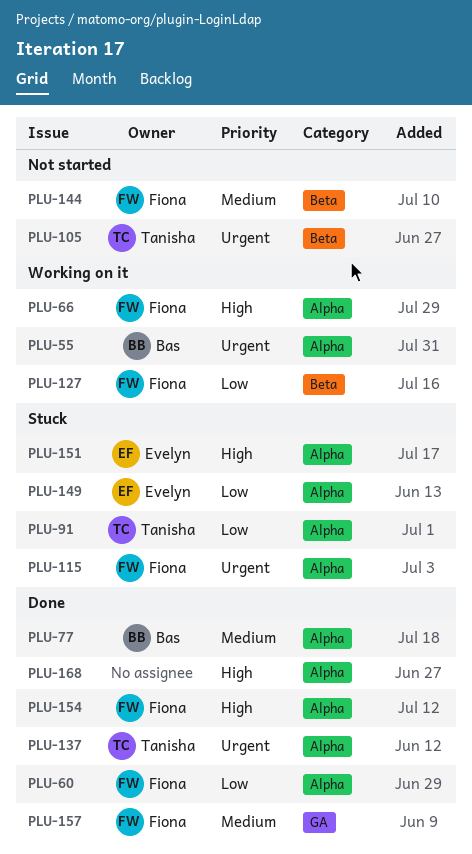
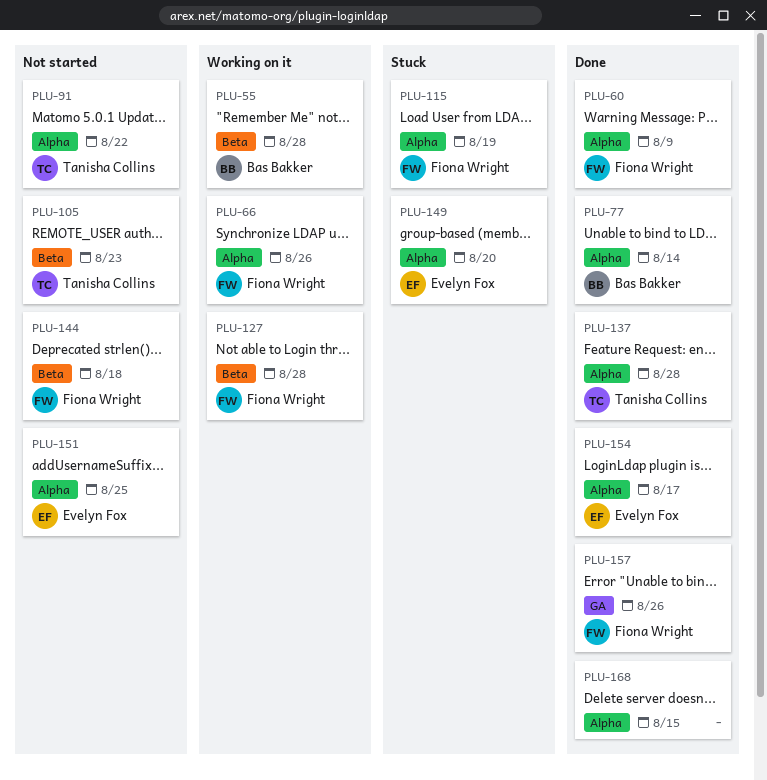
PLU-55, label: Alpha -> Beta
PLU-91, status: Stuck -> Not started
PLU-151, status: Stuck -> Not started
PLU-154, owner: Fiona Wright -> Evelyn Fox

